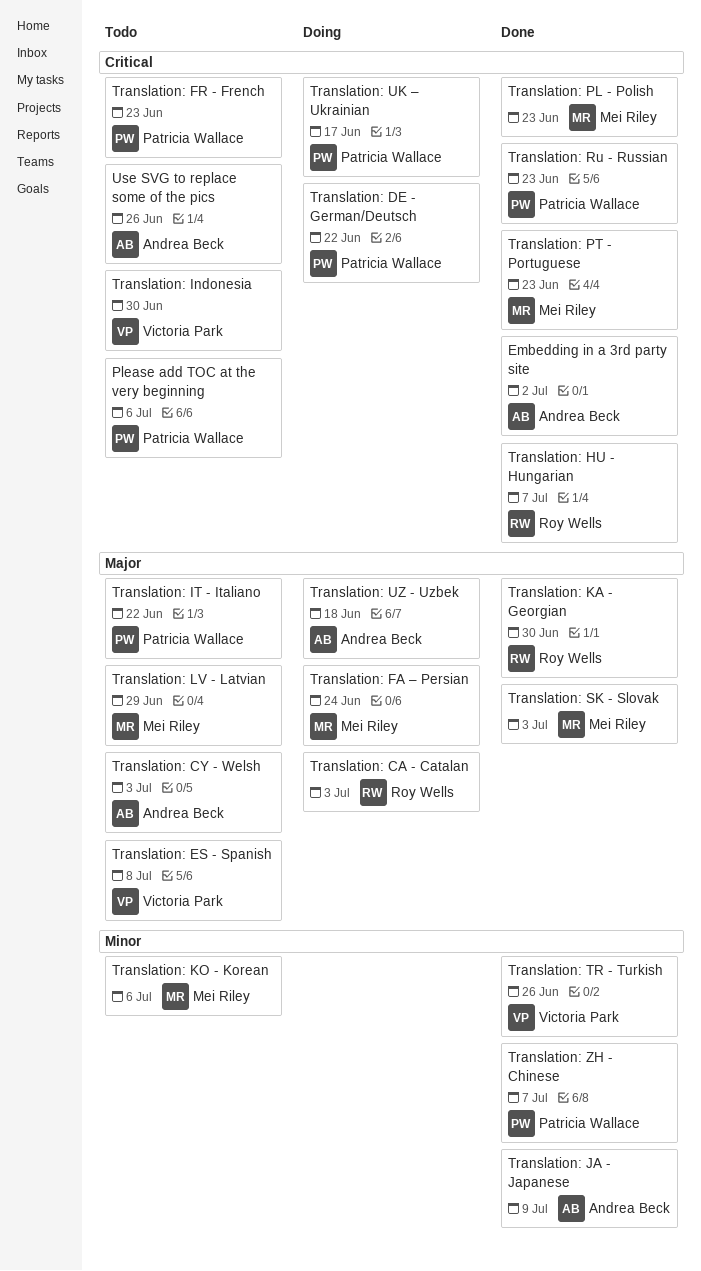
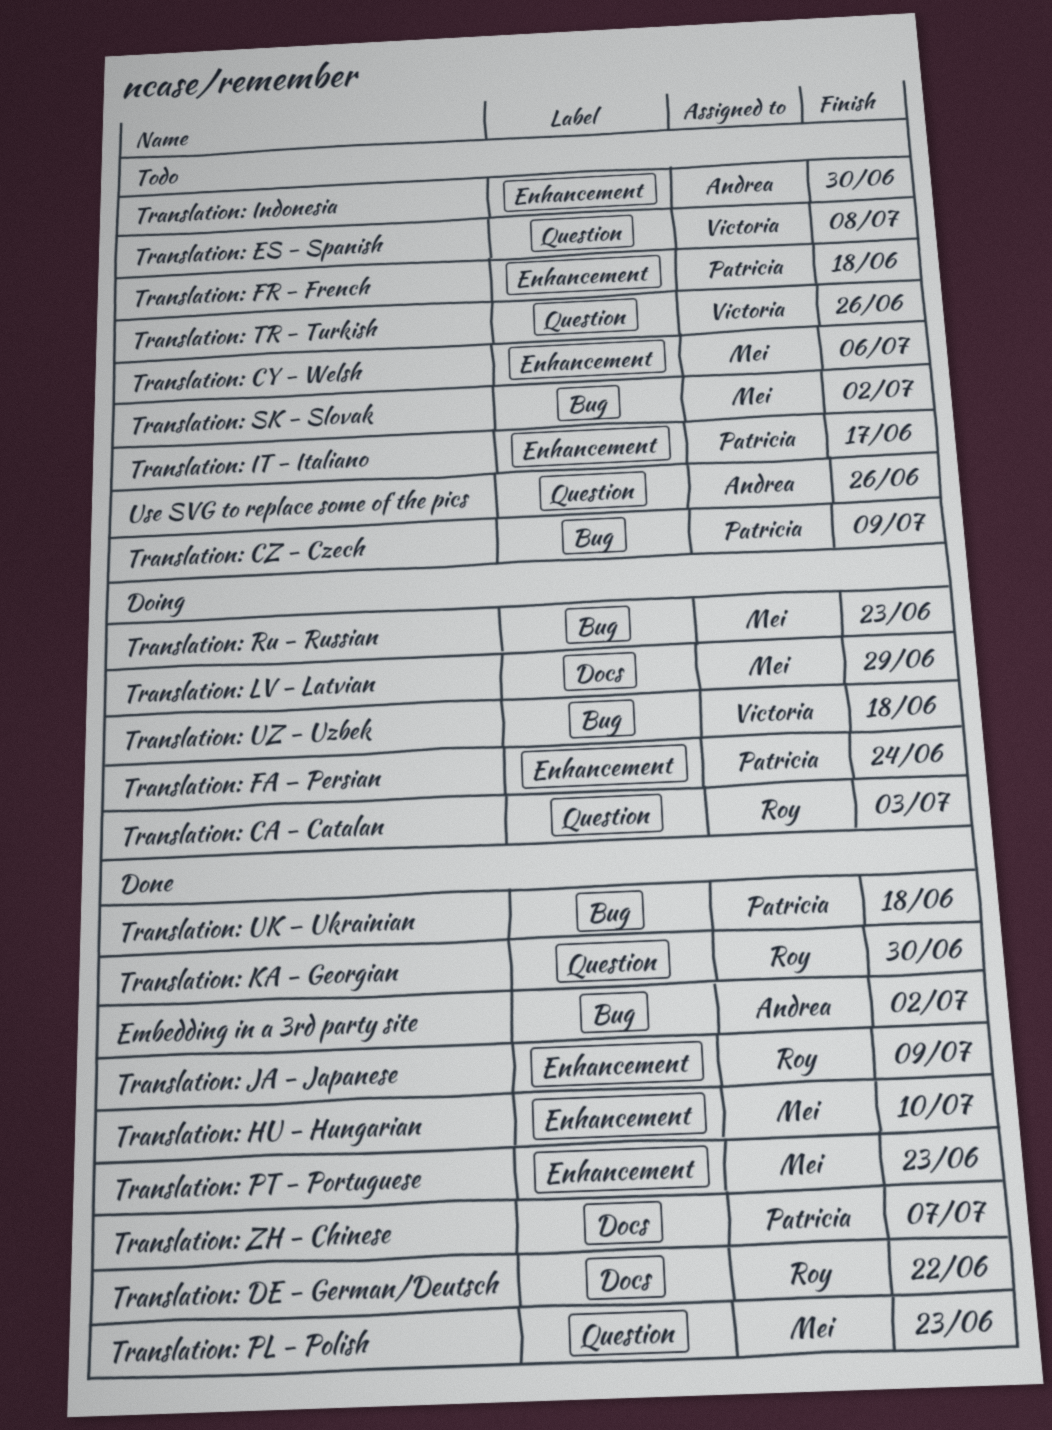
Please add TOC at the very beginning: present -> none
Translation: CY - Welsh, owner: Andrea Beck -> Mei Riley
Translation: CY - Welsh, due: Jul 3 -> Jul 6
Translation: CZ - Czech: none -> present
Translation: DE - German/Deutsch, status: Doing -> Done
Translation: DE - German/Deutsch, owner: Patricia Wallace -> Roy Wells
Translation: FA – Persian, owner: Mei Riley -> Patricia Wallace
Translation: FR - French, due: Jun 23 -> Jun 18
Translation: HU - Hungarian, owner: Roy Wells -> Mei Riley
Translation: HU - Hungarian, due: Jul 7 -> Jul 10
Translation: Indonesia, owner: Victoria Park -> Andrea Beck
Translation: IT - Italiano, due: Jun 22 -> Jun 17
Translation: JA - Japanese, owner: Andrea Beck -> Roy Wells
Translation: KO - Korean: present -> none
Translation: LV - Latvian, status: Todo -> Doing
Translation: Ru - Russian, status: Done -> Doing
Translation: Ru - Russian, owner: Patricia Wallace -> Mei Riley
Translation: SK - Slovak, status: Done -> Todo
Translation: SK - Slovak, due: Jul 3 -> Jul 2
Translation: TR - Turkish, status: Done -> Todo
Translation: UK – Ukrainian, status: Doing -> Done
Translation: UK – Ukrainian, due: Jun 17 -> Jun 18
Translation: UZ - Uzbek, owner: Andrea Beck -> Victoria Park

